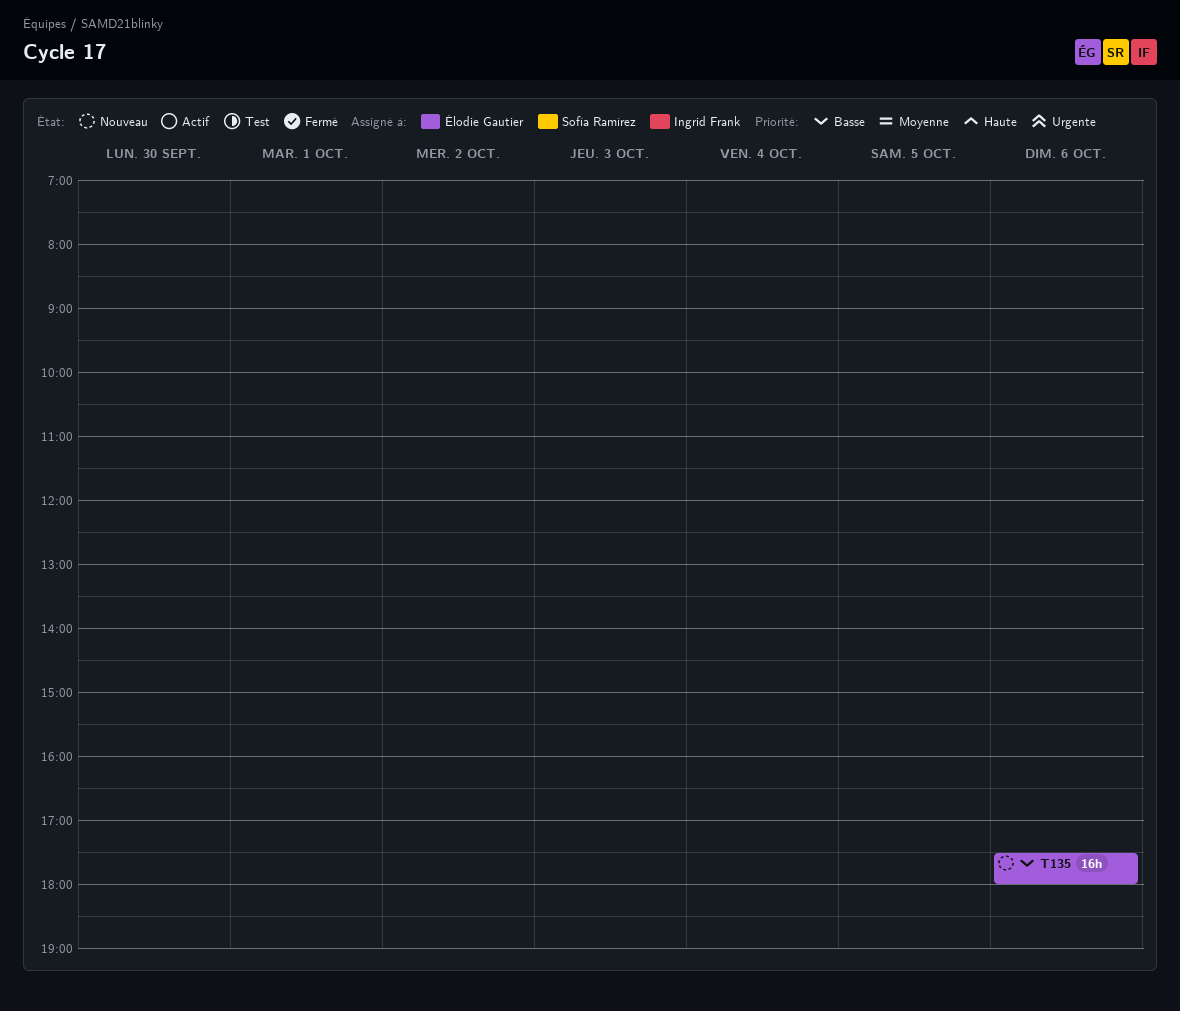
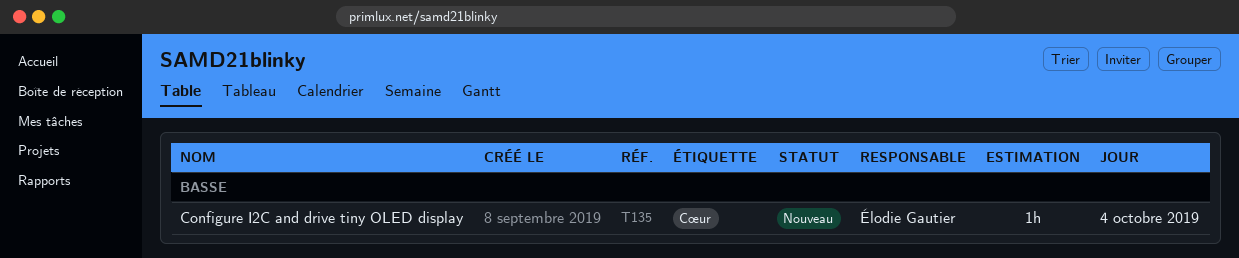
T135, estimate: 16h -> 1h
T135, day: Oct 6 -> Oct 4

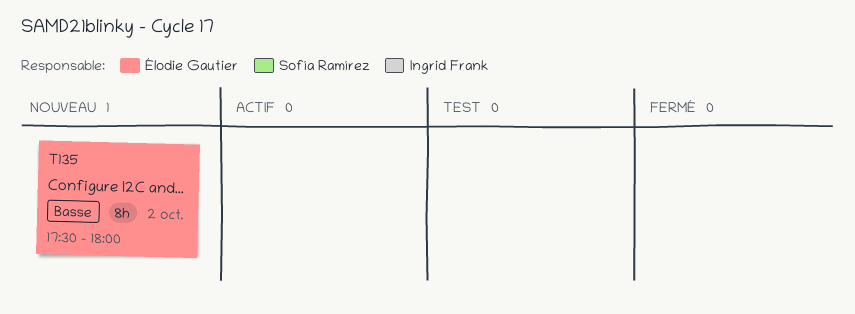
T135, estimate: 1h -> 8h
T135, day: Oct 4 -> Oct 2

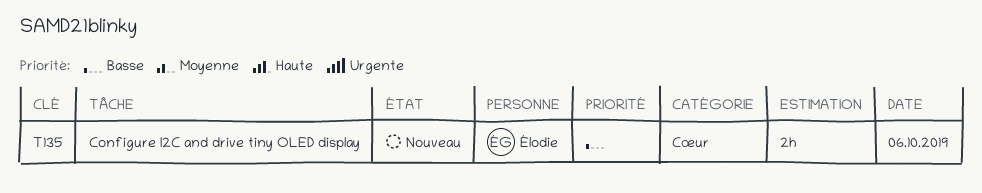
T135, estimate: 8h -> 2h
T135, day: Oct 2 -> Oct 6

